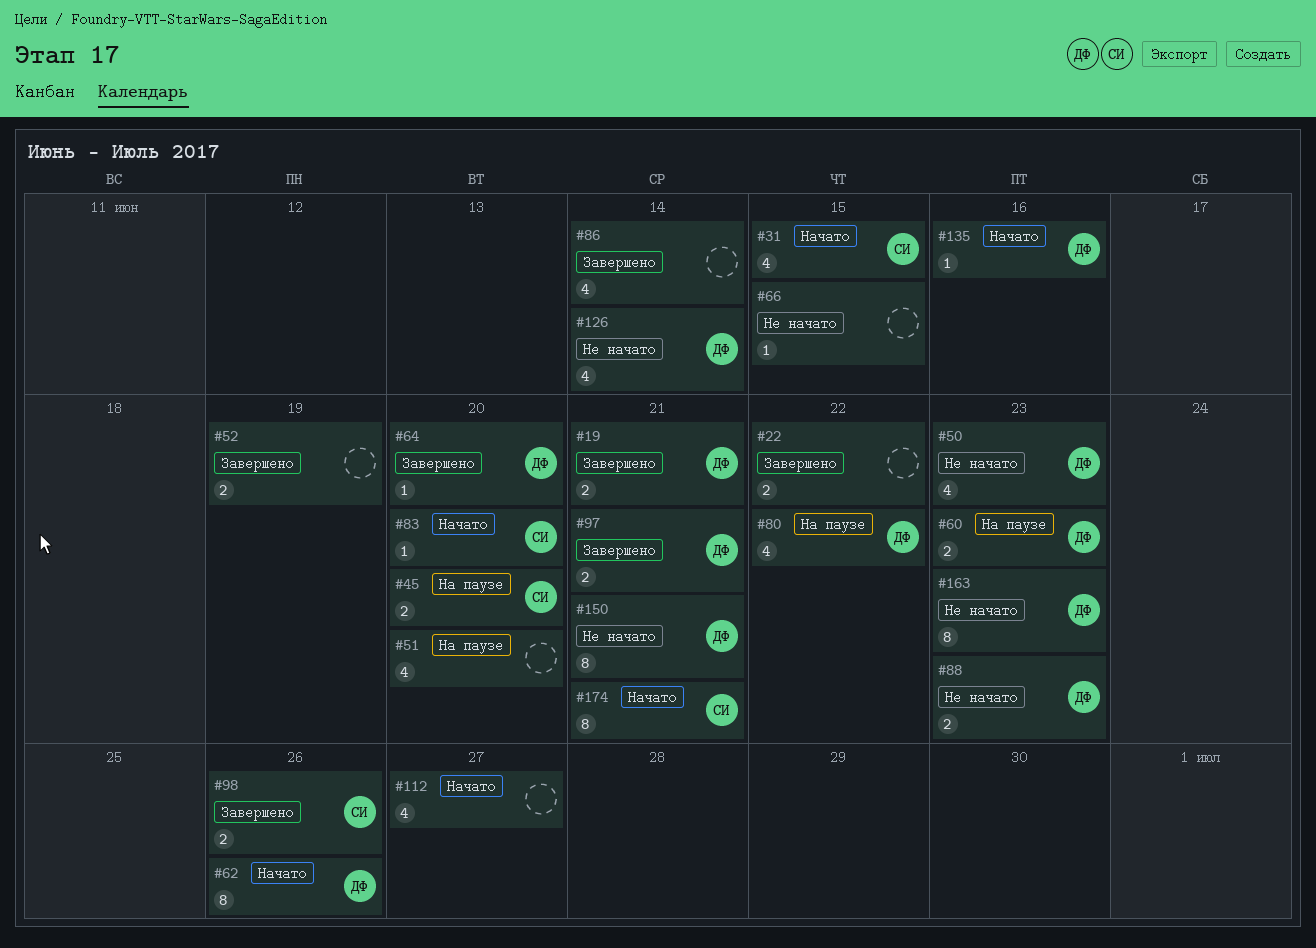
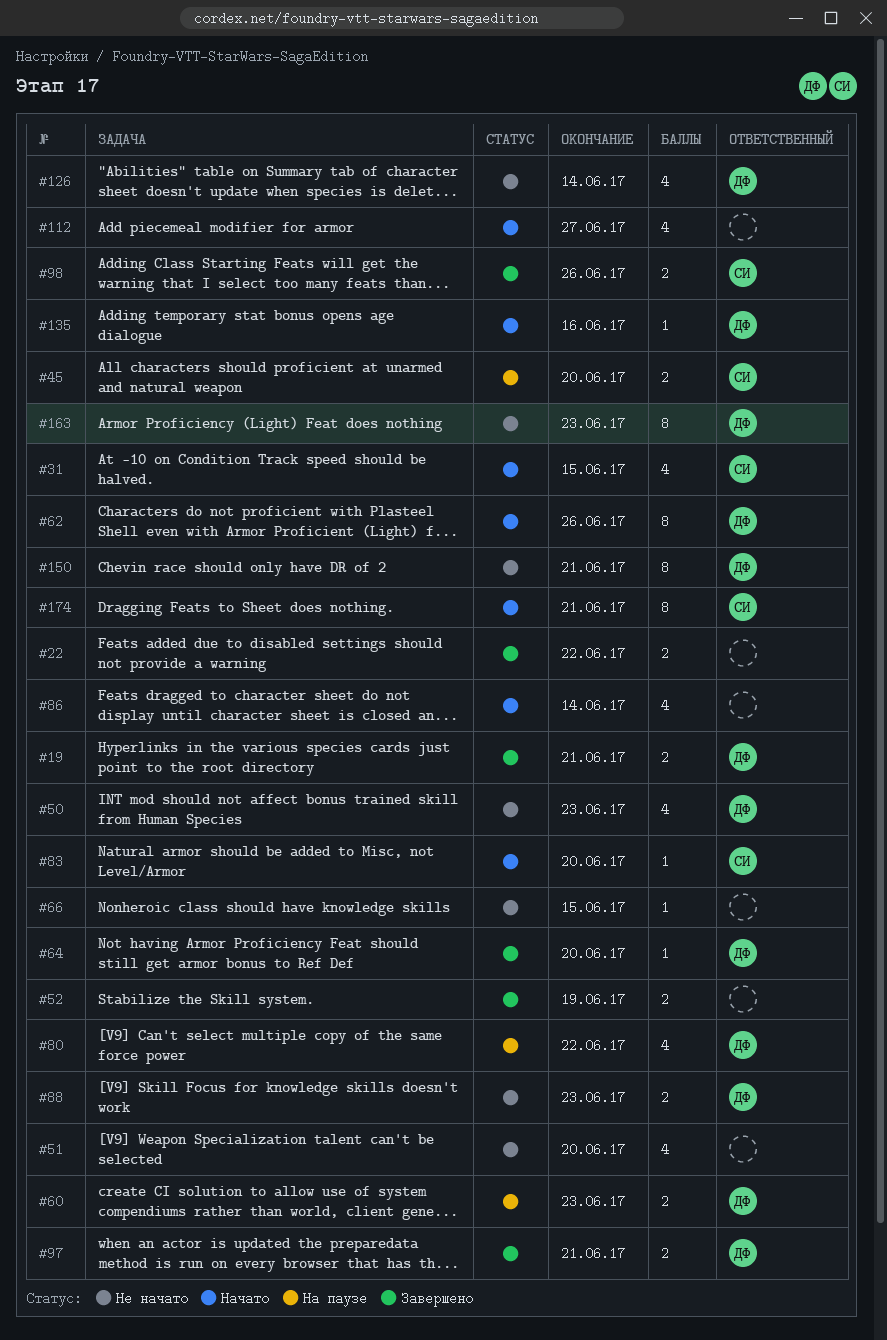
#51, status: На паузе -> Не начато
#86, status: Завершено -> Начато

